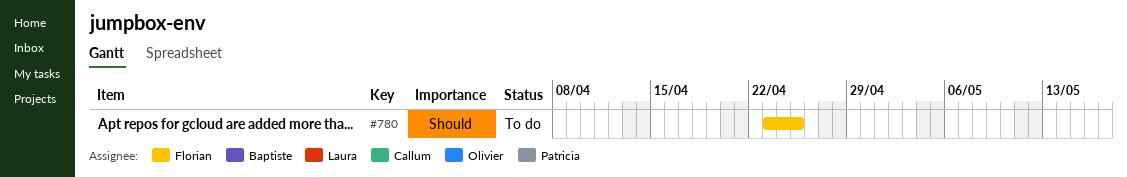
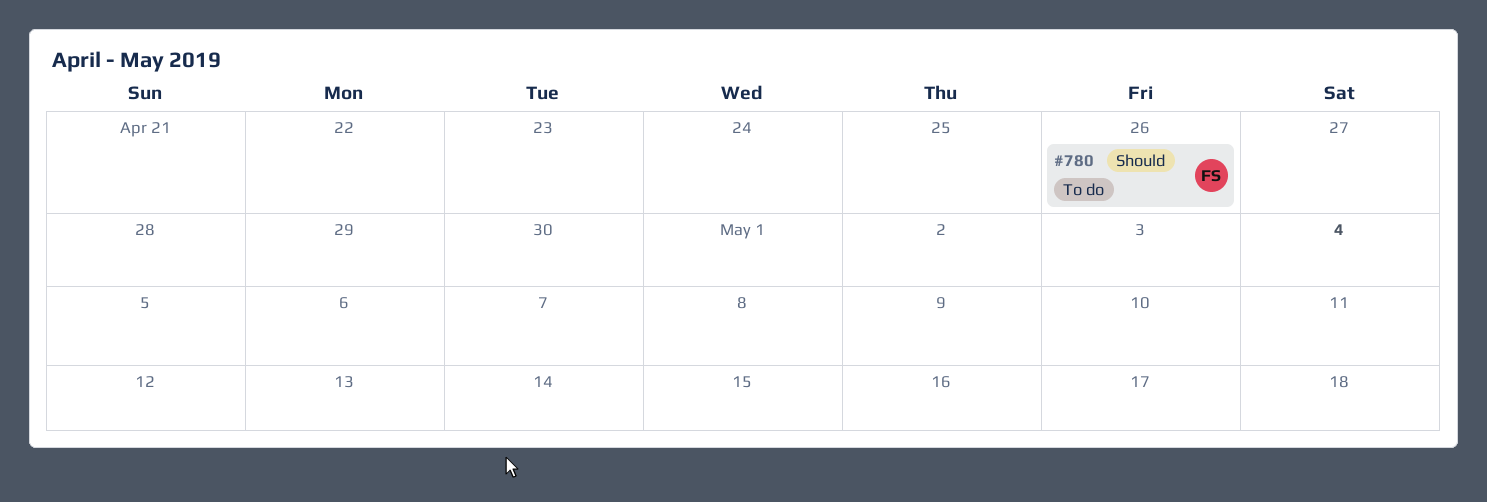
#780, due: Apr 25 -> Apr 26

